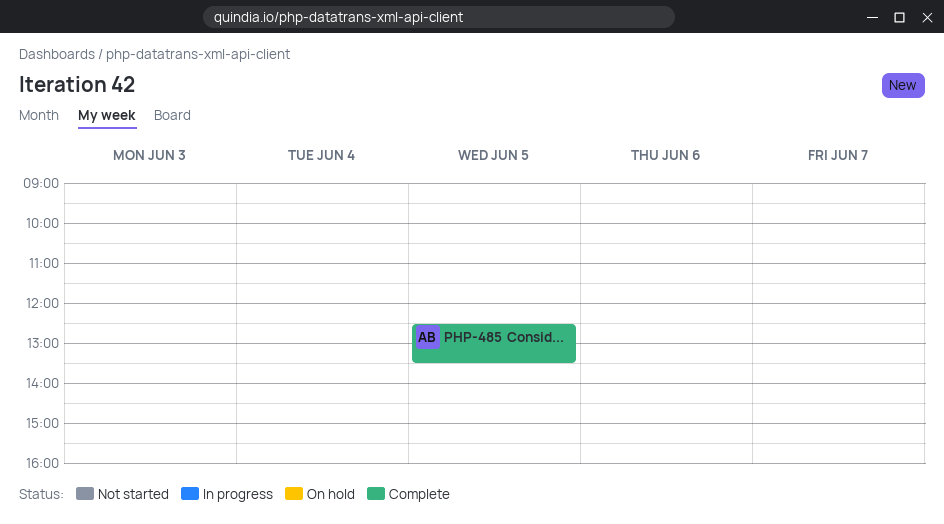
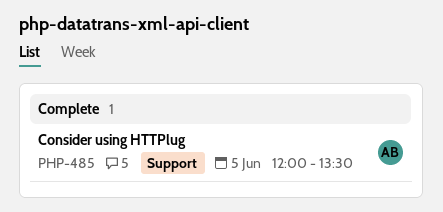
PHP-485, begins: 12:30 -> 12:00

